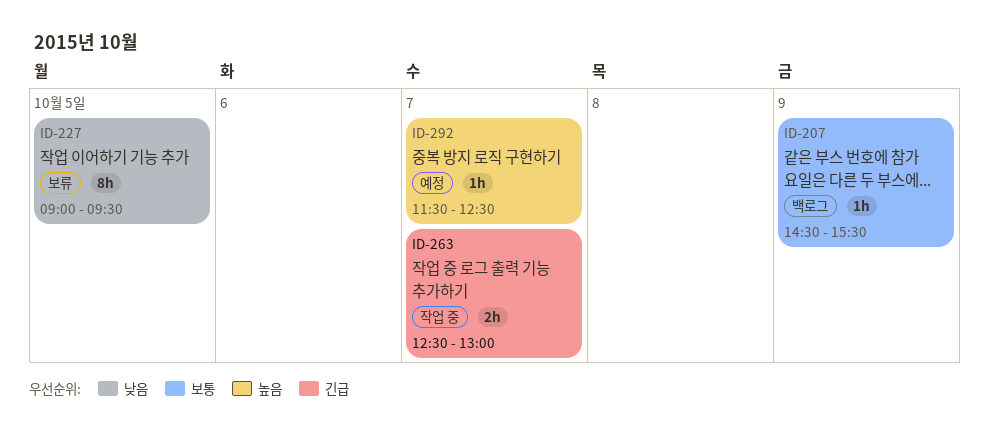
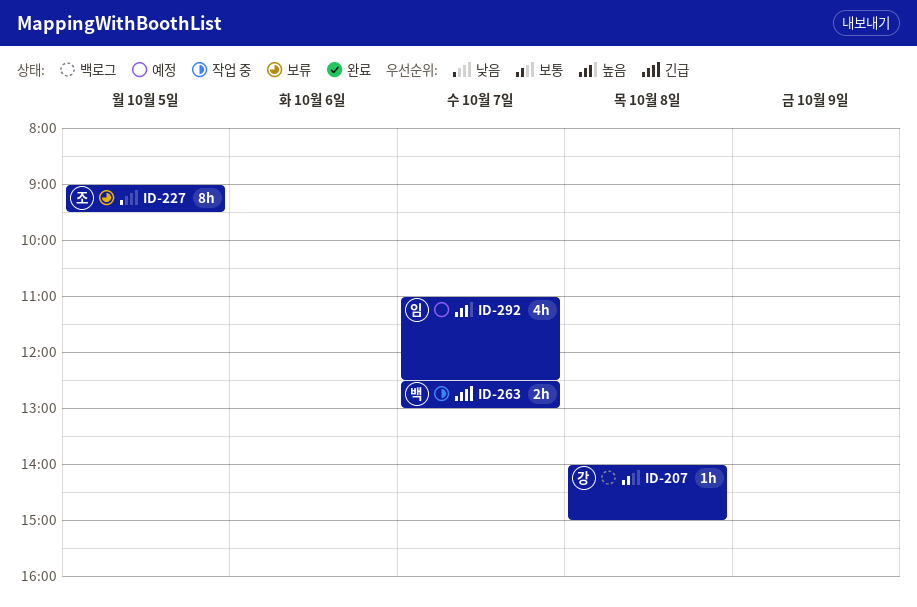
ID-207, day: Oct 9 -> Oct 8
ID-207, begins: 14:30 -> 14:00
ID-207, ends: 15:30 -> 15:00
ID-292, estimate: 1h -> 4h
ID-292, begins: 11:30 -> 11:00

